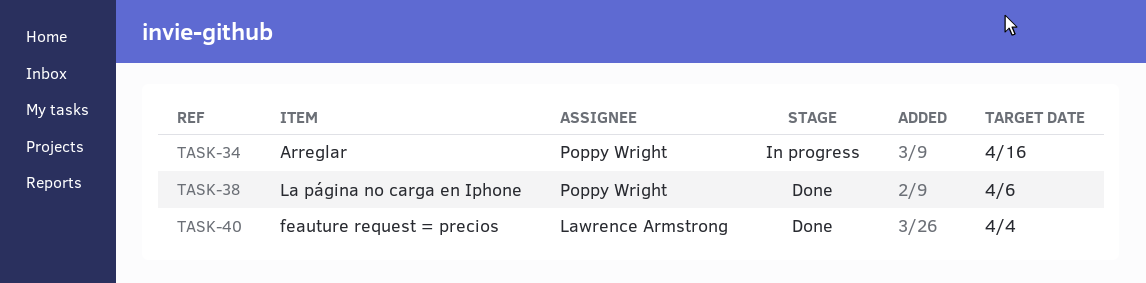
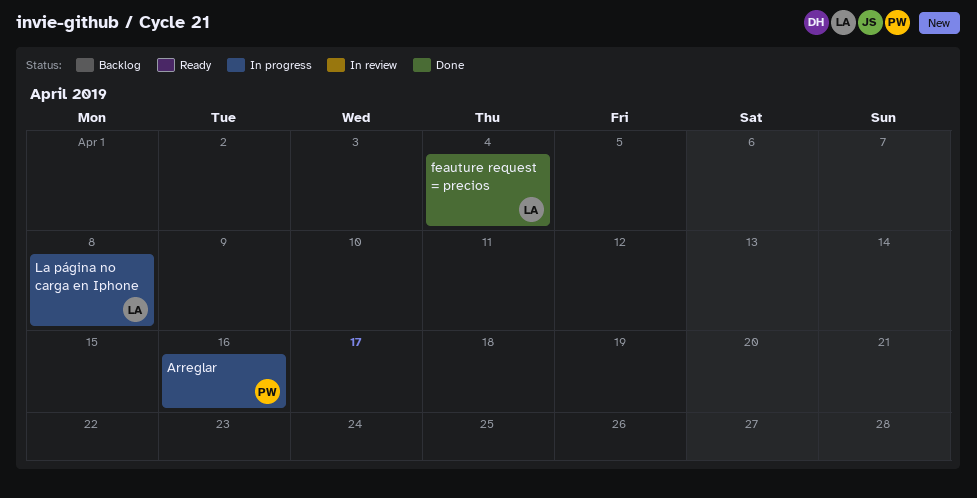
La página no carga en Iphone, status: Done -> In progress
La página no carga en Iphone, owner: Poppy Wright -> Lawrence Armstrong
La página no carga en Iphone, due: Apr 6 -> Apr 8

